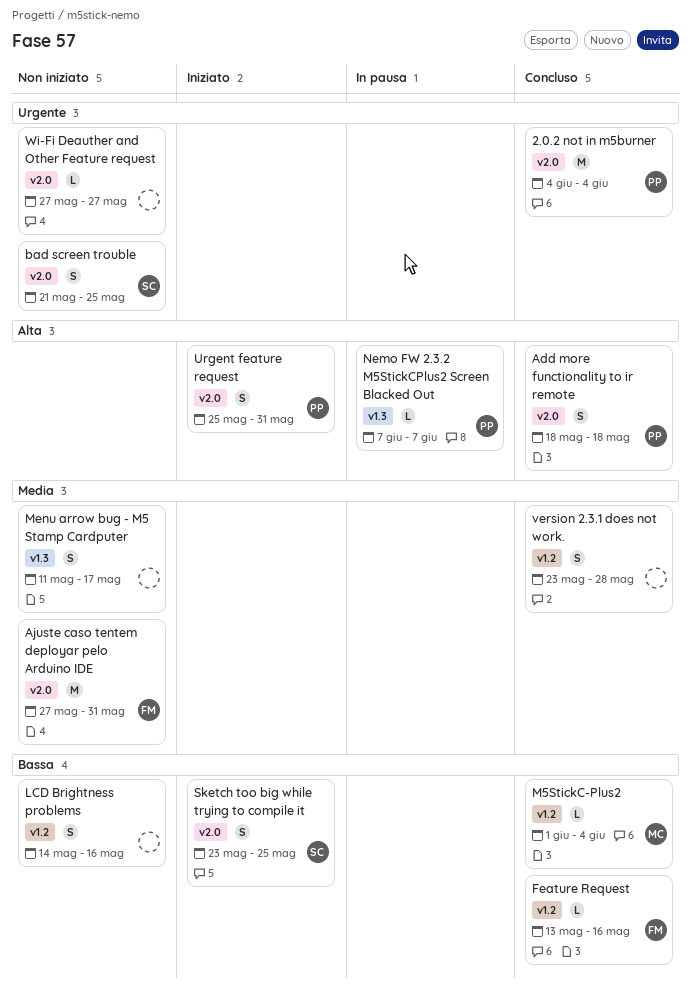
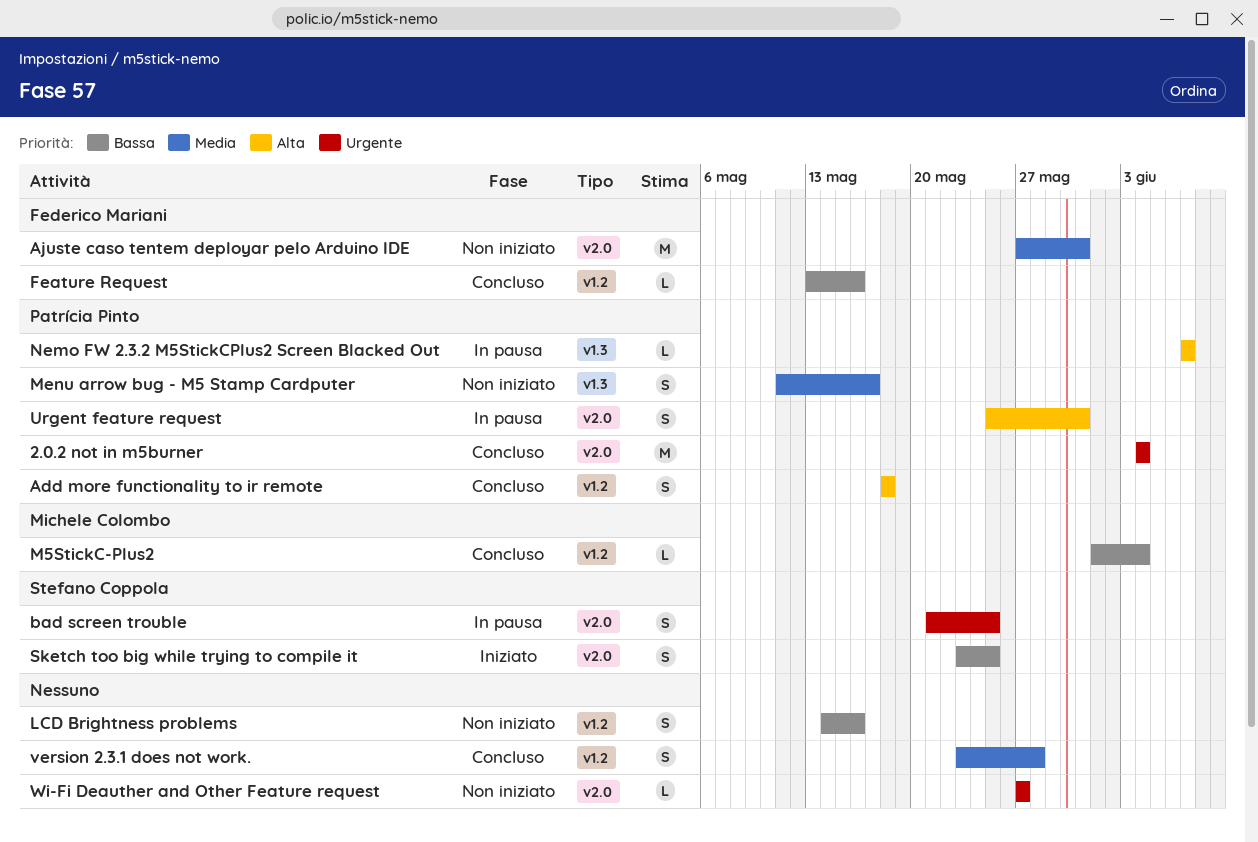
Add more functionality to ir remote, label: v2.0 -> v1.2
bad screen trouble, status: Non iniziato -> In pausa
Menu arrow bug - M5 Stamp Cardputer, owner: none -> Patrícia Pinto
Urgent feature request, status: Iniziato -> In pausa

